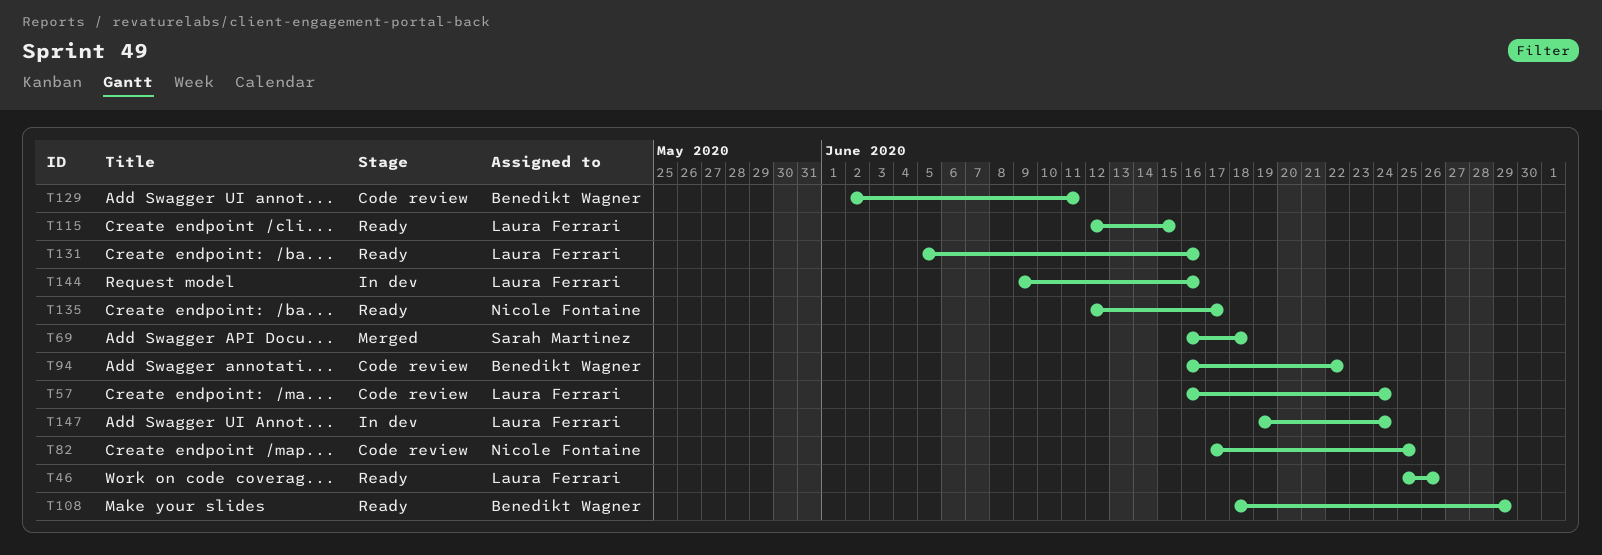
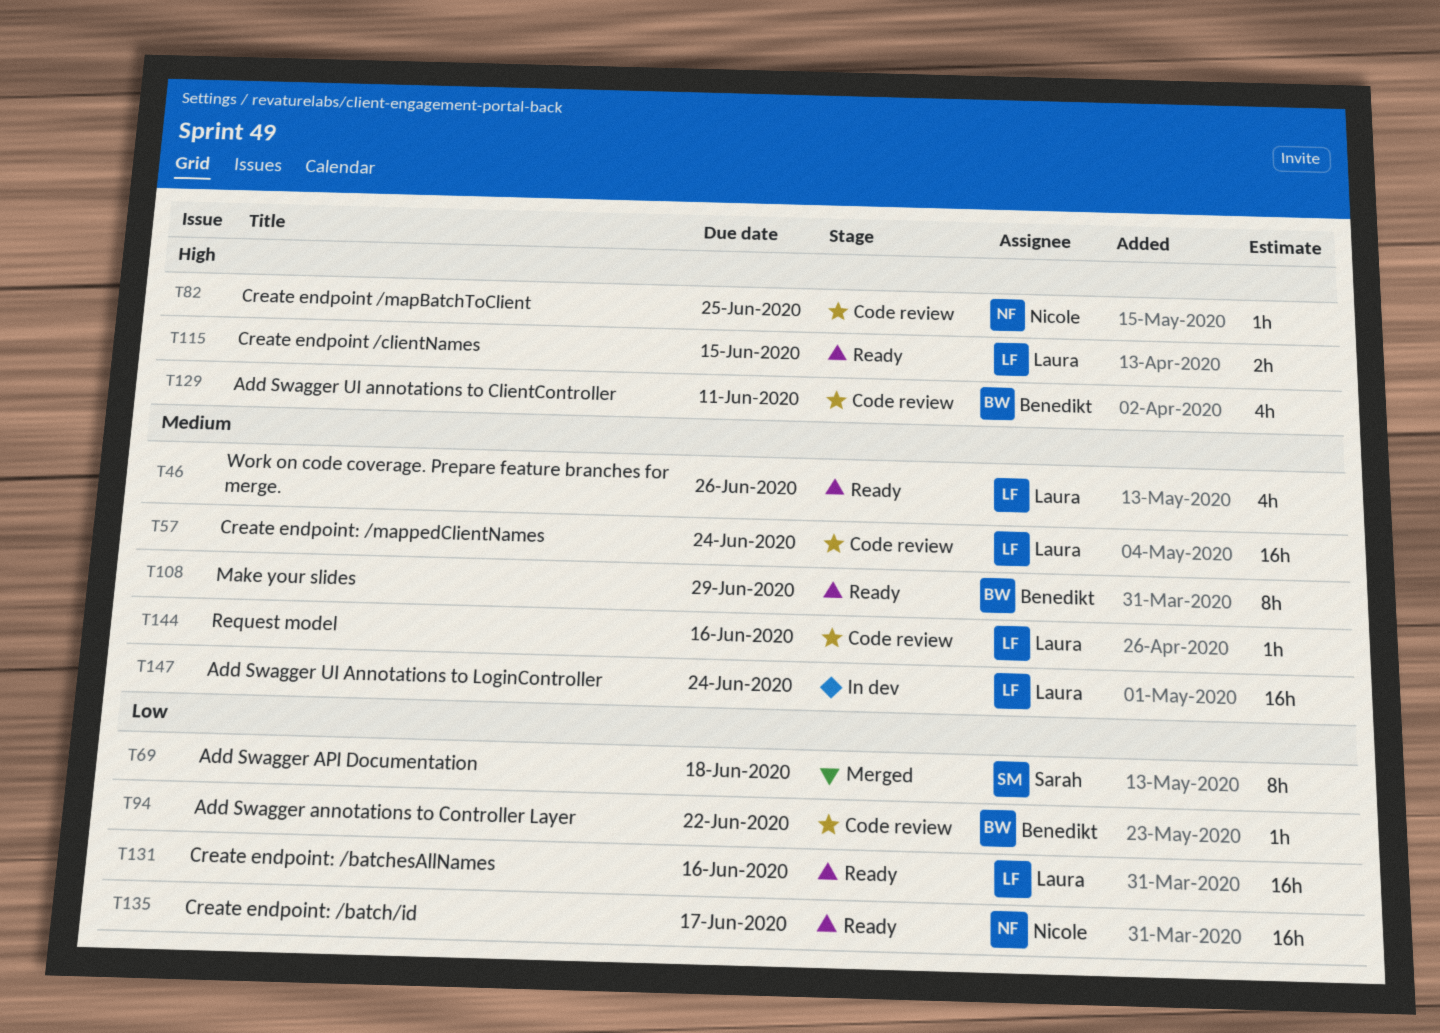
T144, status: In dev -> Code review

